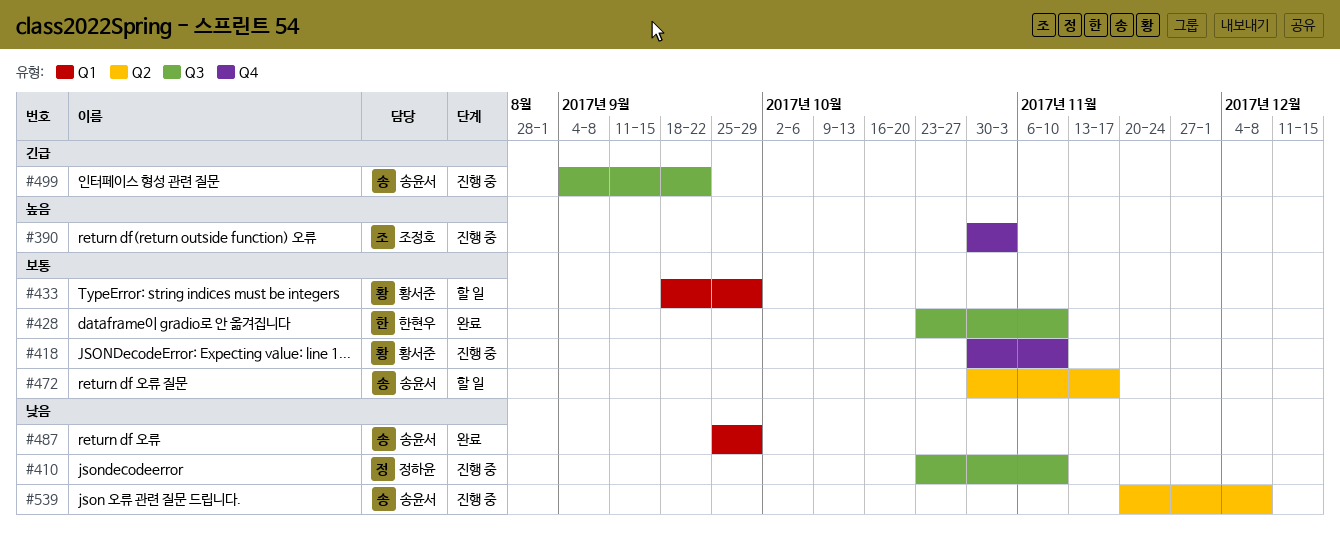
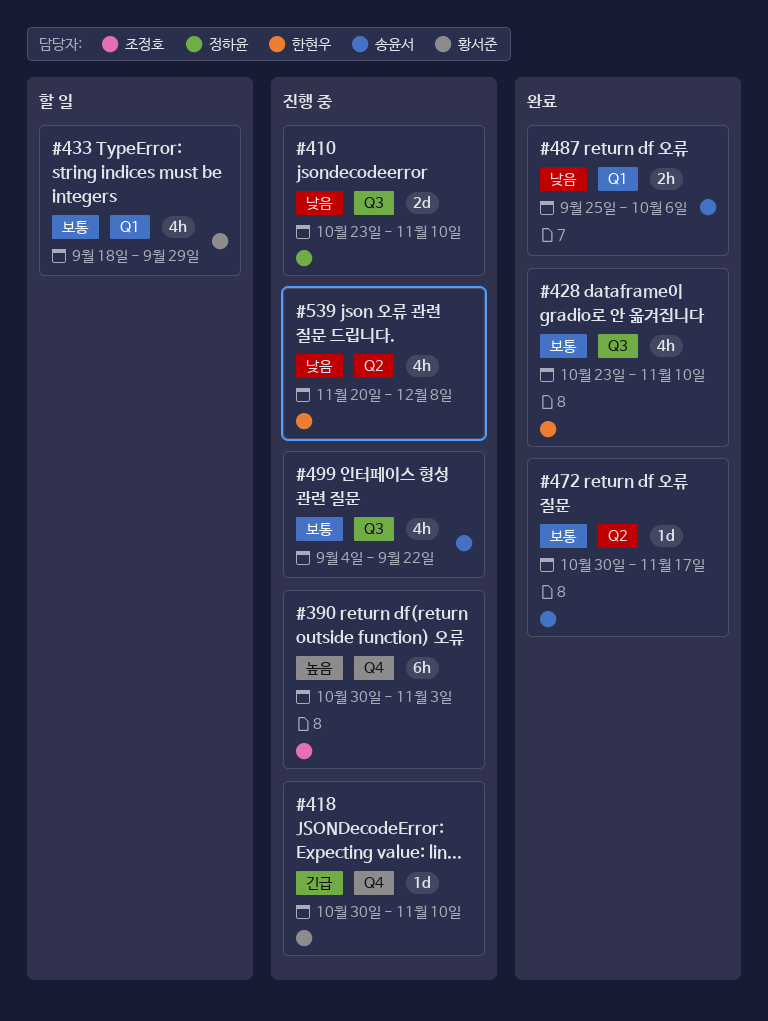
#418, priority: 보통 -> 긴급
#472, status: 할 일 -> 완료
#487, due: Sep 29 -> Oct 6
#499, priority: 긴급 -> 보통
#539, owner: 송윤서 -> 한현우

